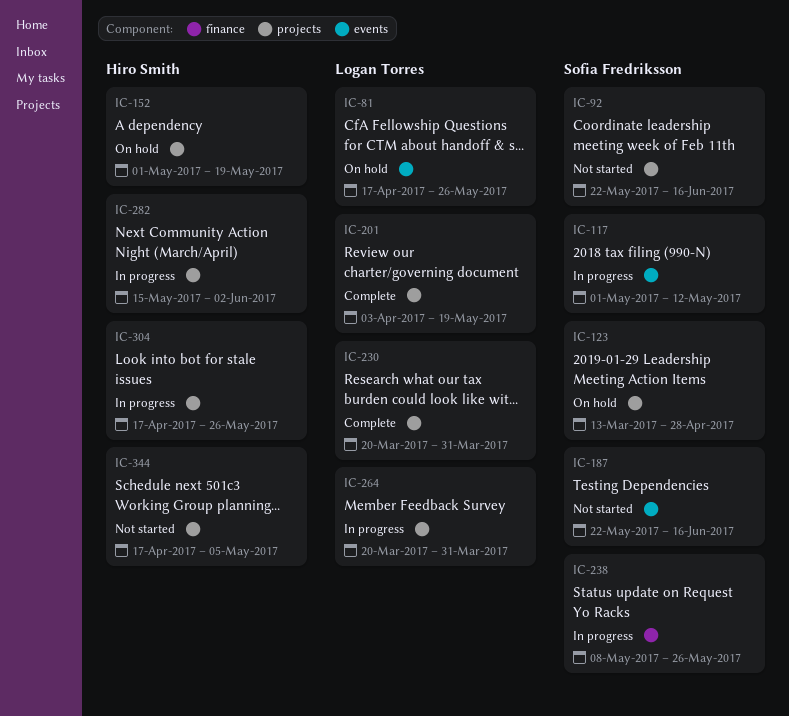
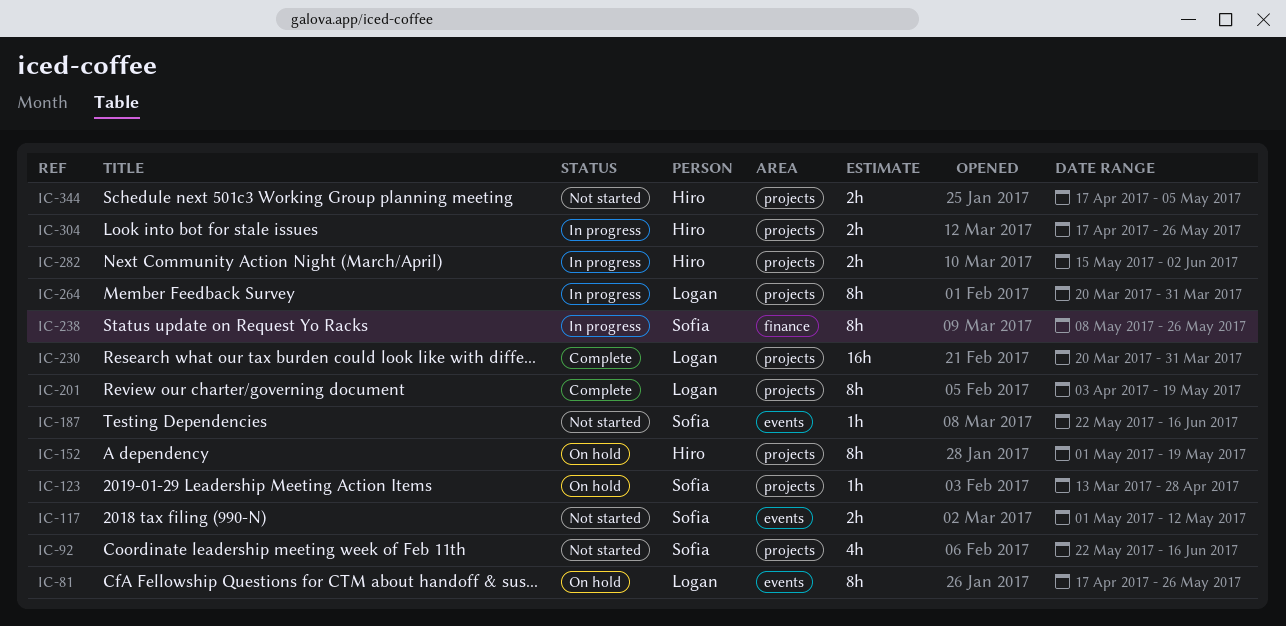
IC-117, status: In progress -> Not started

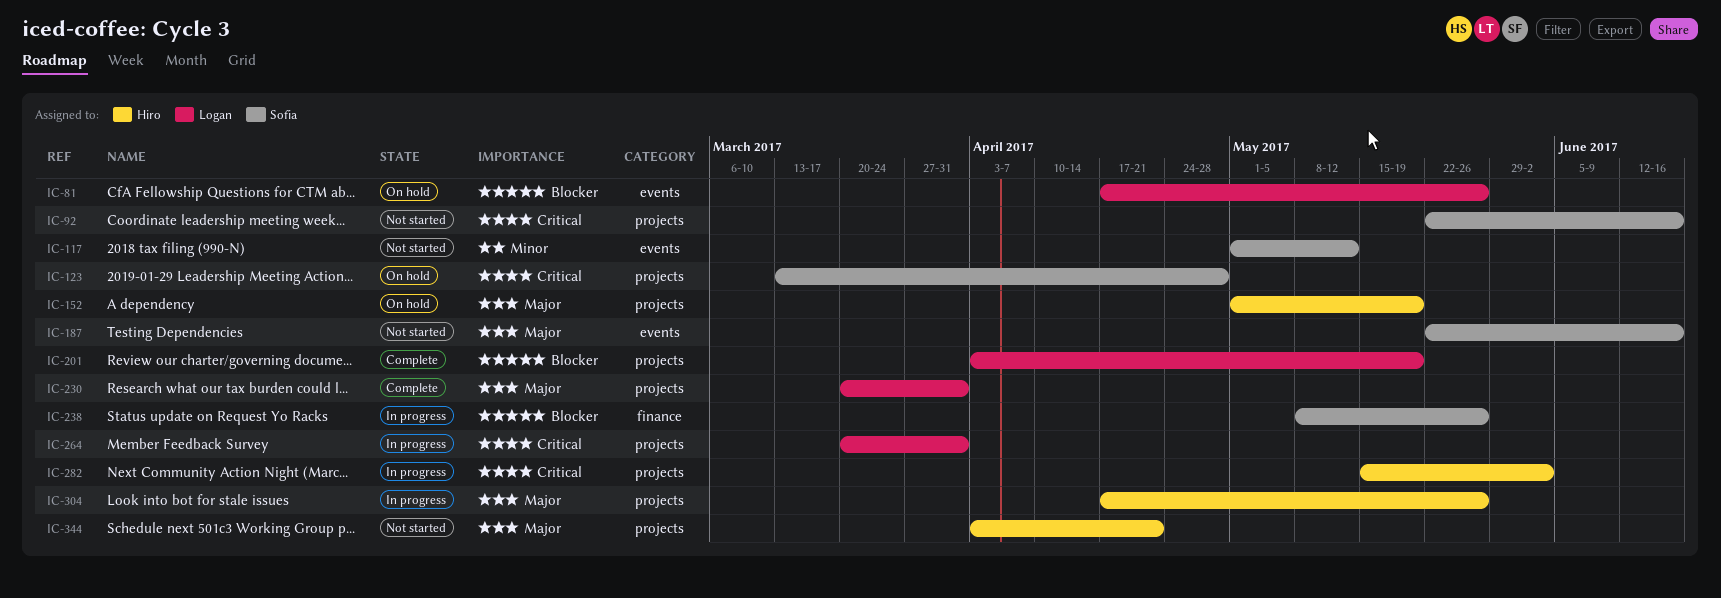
IC-344, start: Apr 17 -> Apr 3
IC-344, due: May 5 -> Apr 21

